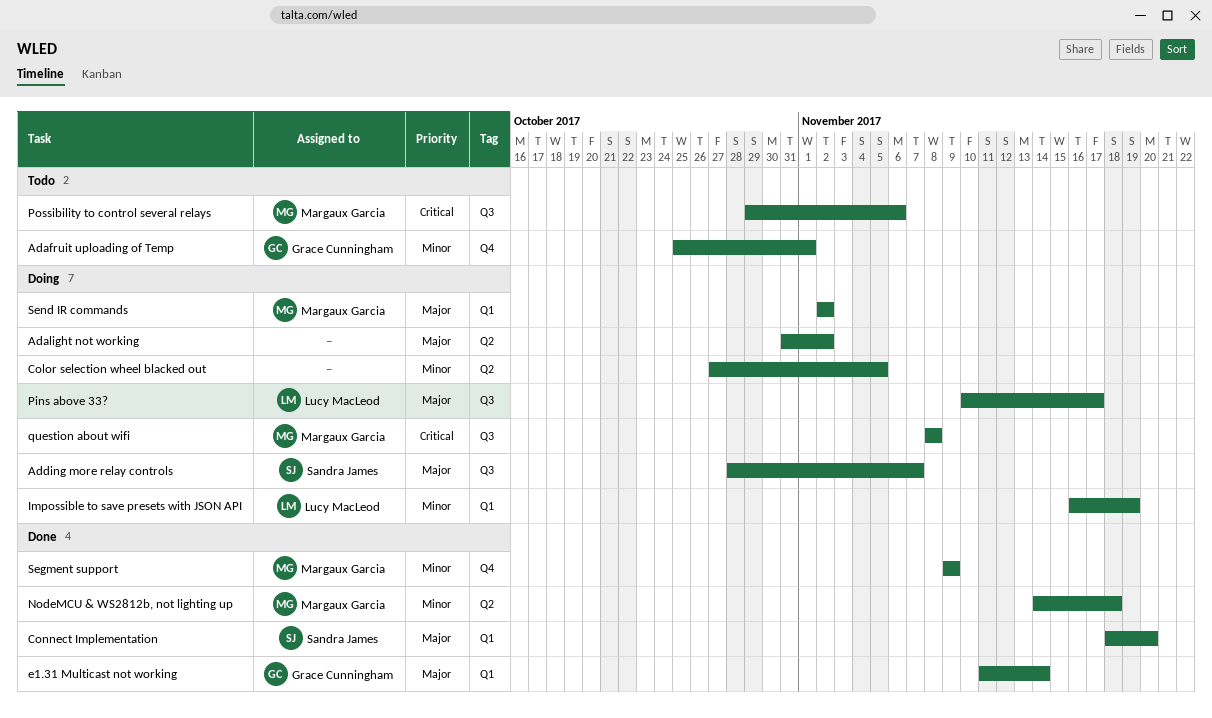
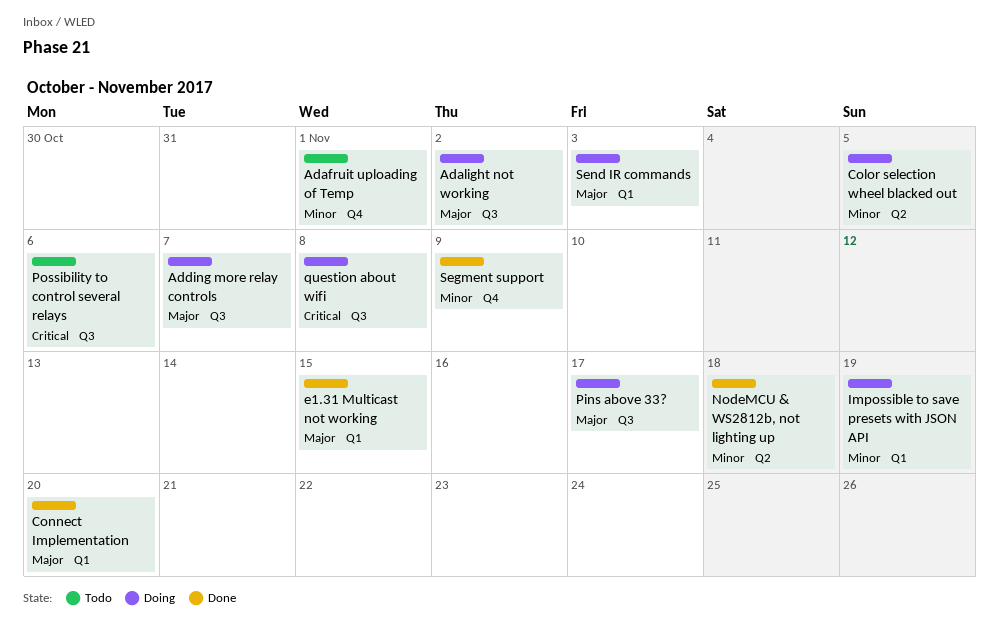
Adalight not working, label: Q2 -> Q3
e1.31 Multicast not working, due: Nov 14 -> Nov 15
Send IR commands, due: Nov 2 -> Nov 3

